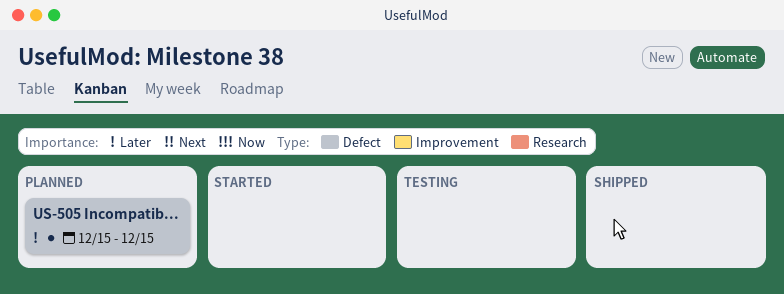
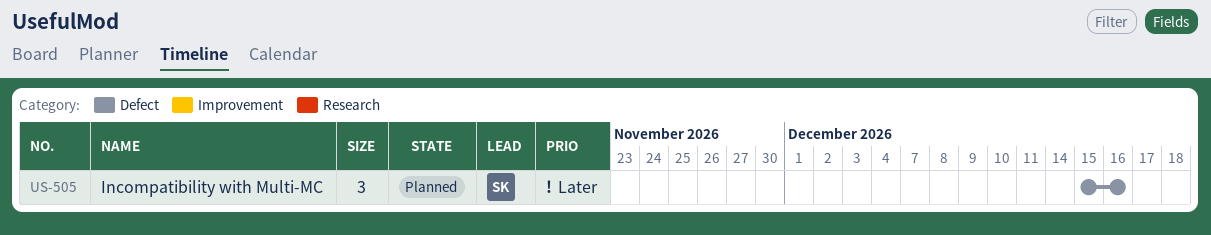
US-505, estimate: 1 -> 3
US-505, due: Dec 15 -> Dec 16

